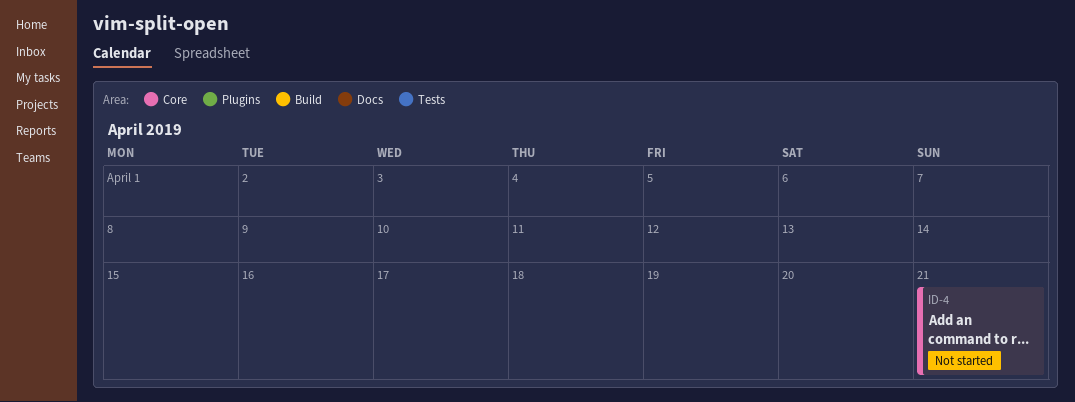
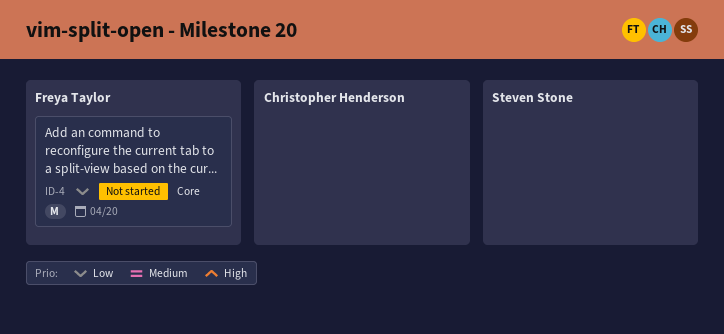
ID-4, due: Apr 21 -> Apr 20

